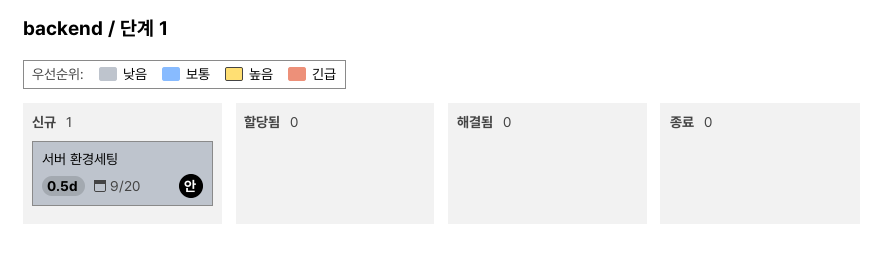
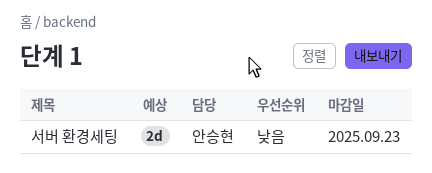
서버 환경세팅, estimate: 0.5d -> 2d
서버 환경세팅, due: Sep 20 -> Sep 23

